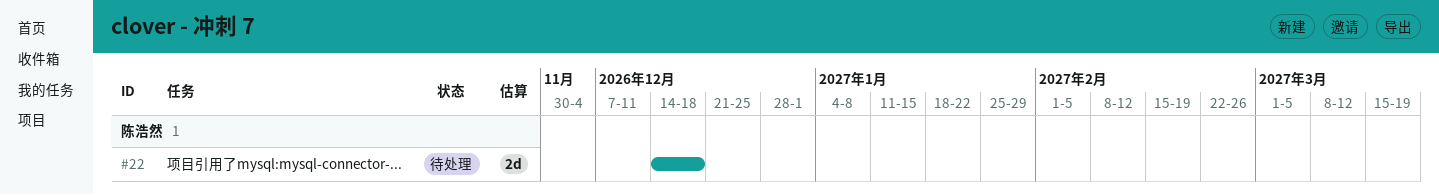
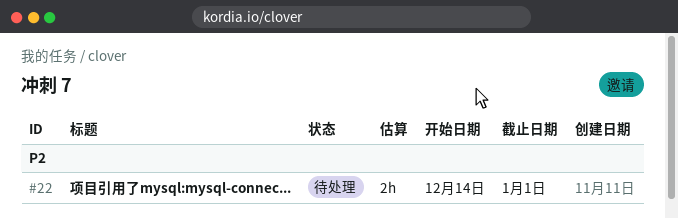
#22, estimate: 2d -> 2h
#22, due: Dec 18 -> Jan 1

